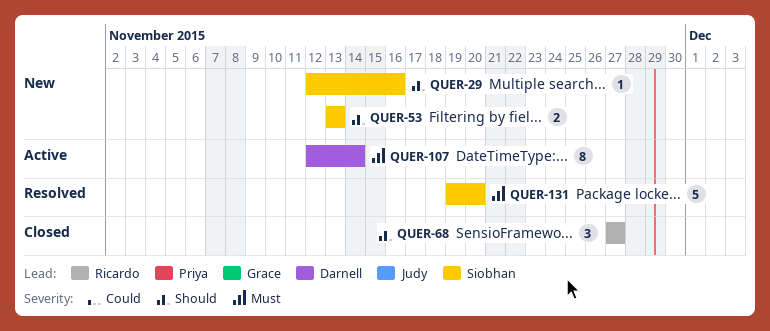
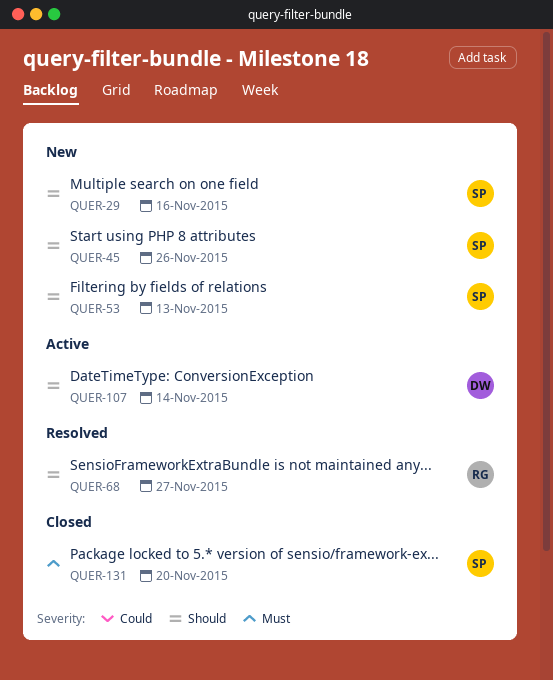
QUER-45: none -> present
QUER-68, status: Closed -> Resolved
QUER-107, priority: Must -> Should
QUER-131, status: Resolved -> Closed

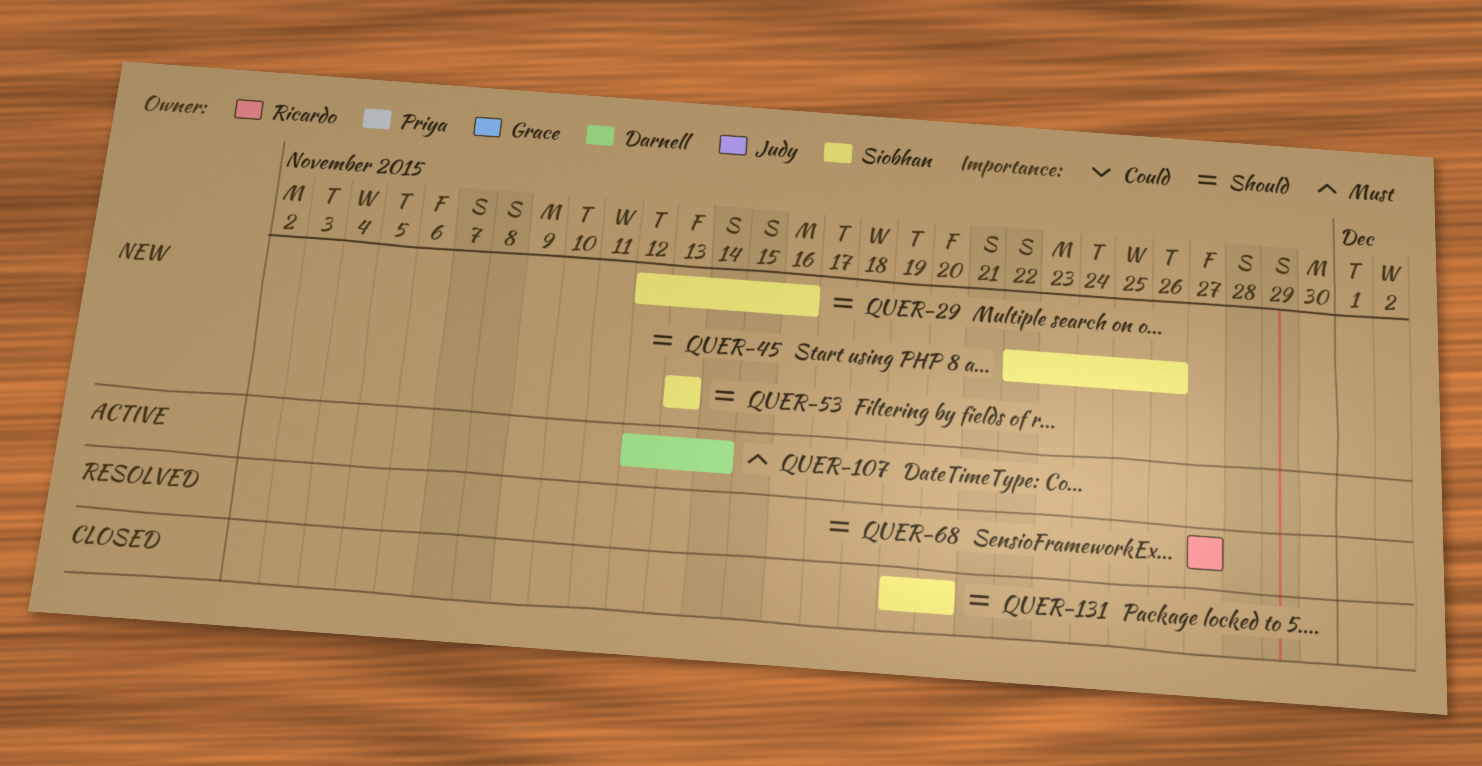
QUER-107, priority: Should -> Must
QUER-131, priority: Must -> Should

